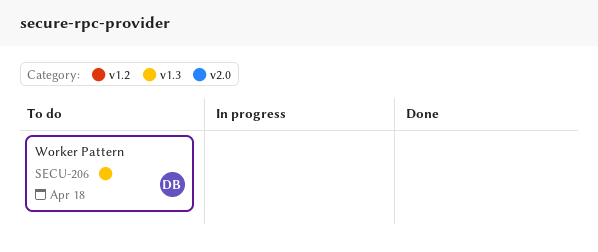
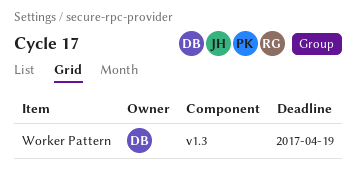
Worker Pattern, due: Apr 18 -> Apr 19

